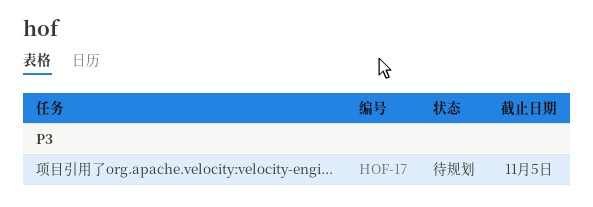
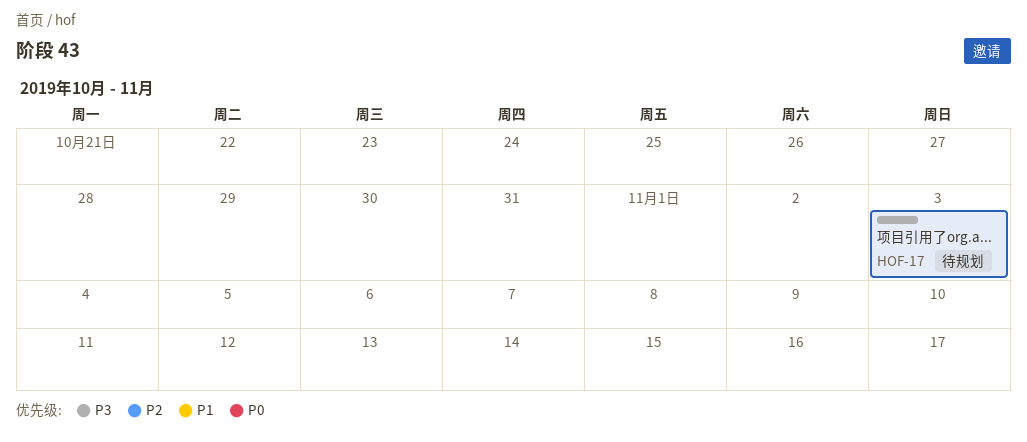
HOF-17, due: Nov 5 -> Nov 3

